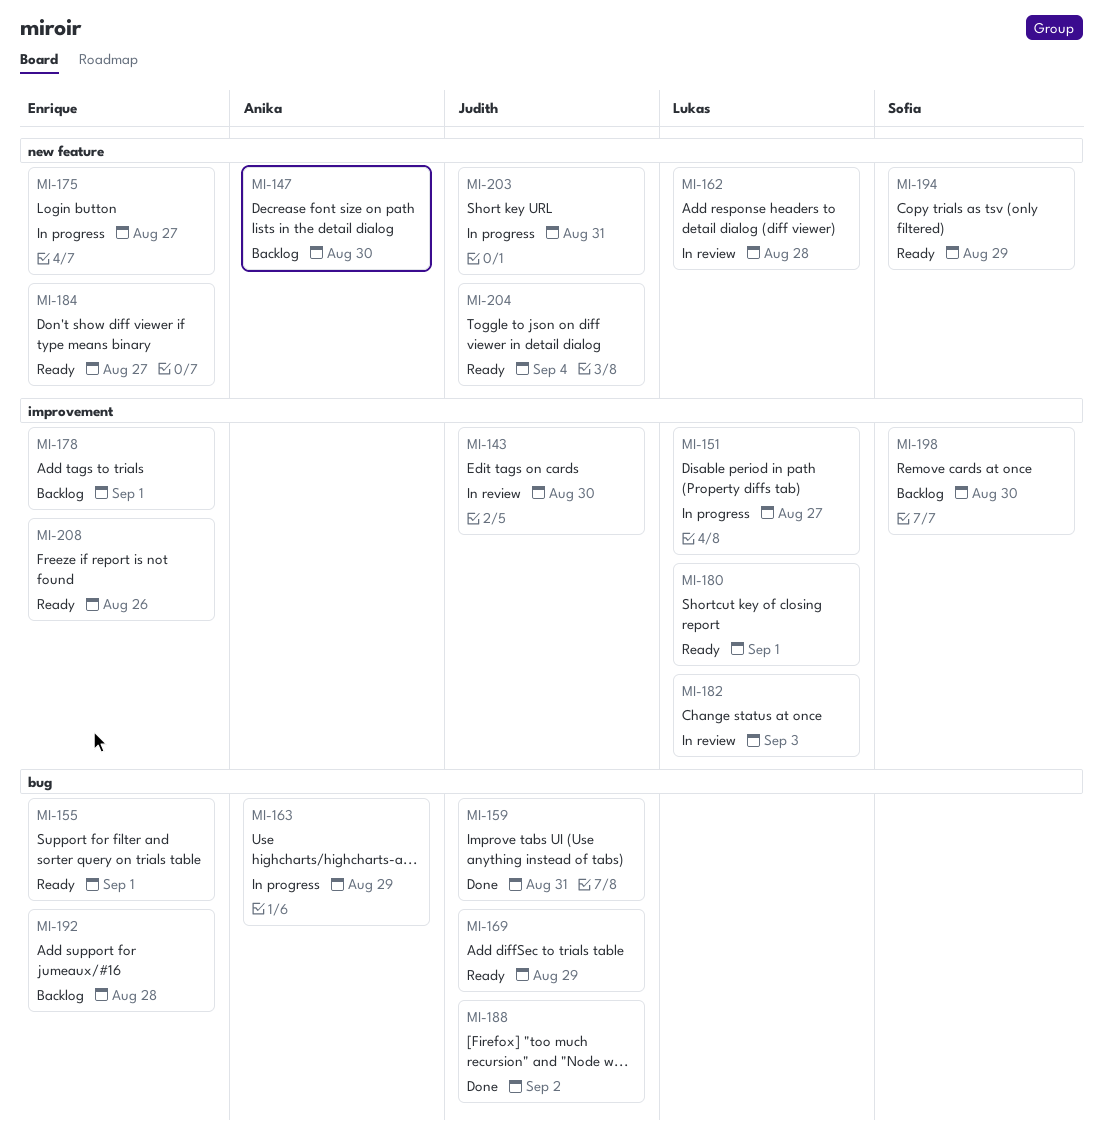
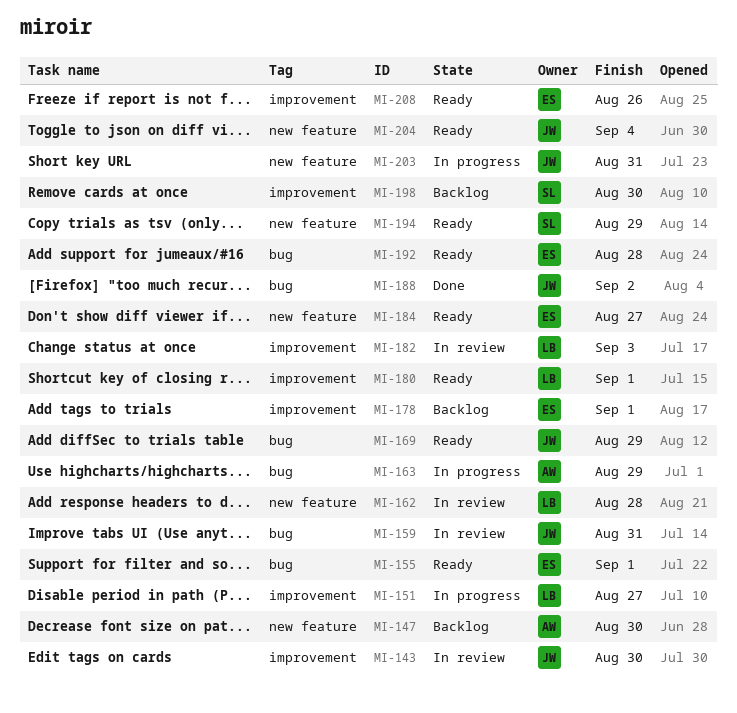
MI-159, status: Done -> In review
MI-175: present -> none
MI-192, status: Backlog -> Ready

